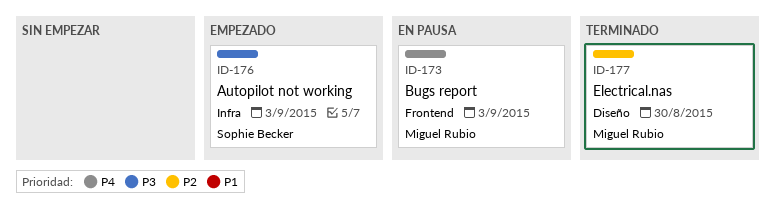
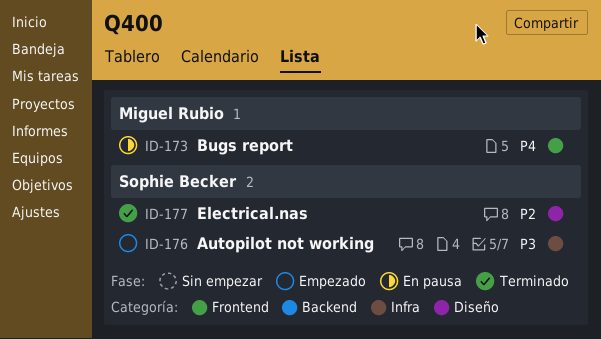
ID-177, owner: Miguel Rubio -> Sophie Becker

